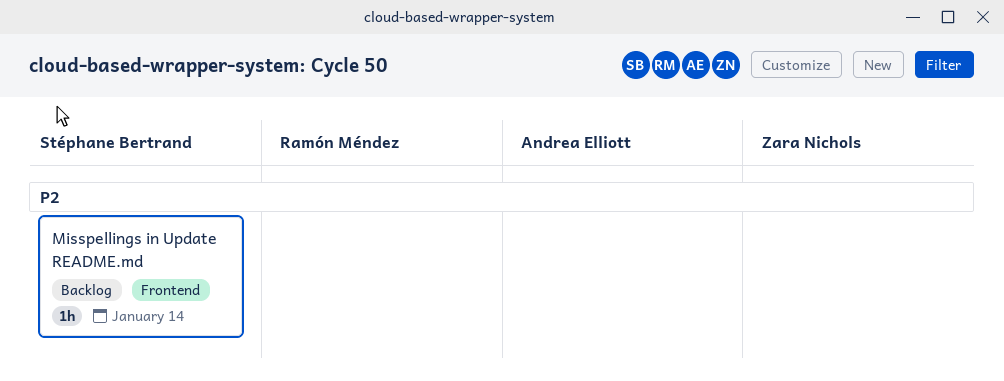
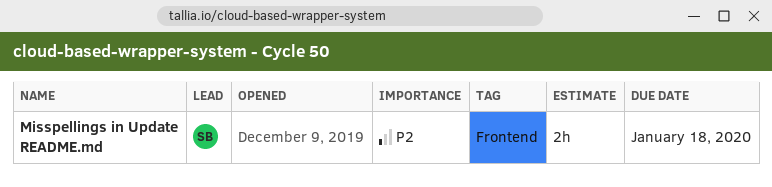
Misspellings in Update README.md, estimate: 1h -> 2h
Misspellings in Update README.md, due: Jan 14 -> Jan 18

